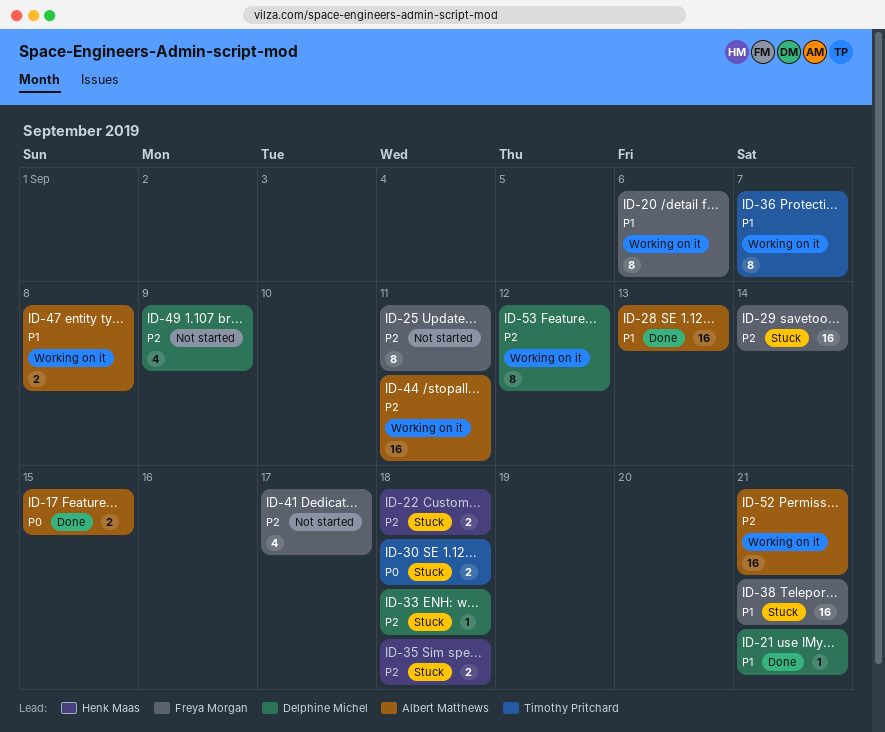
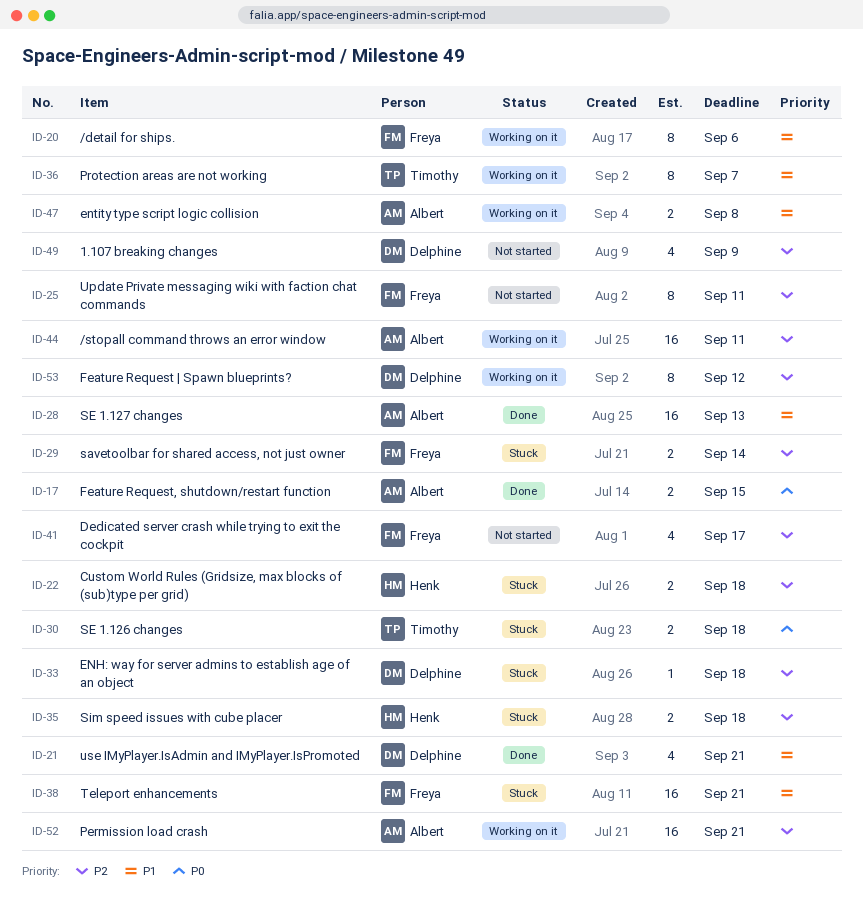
ID-21, estimate: 1 -> 4
ID-29, estimate: 16 -> 2

